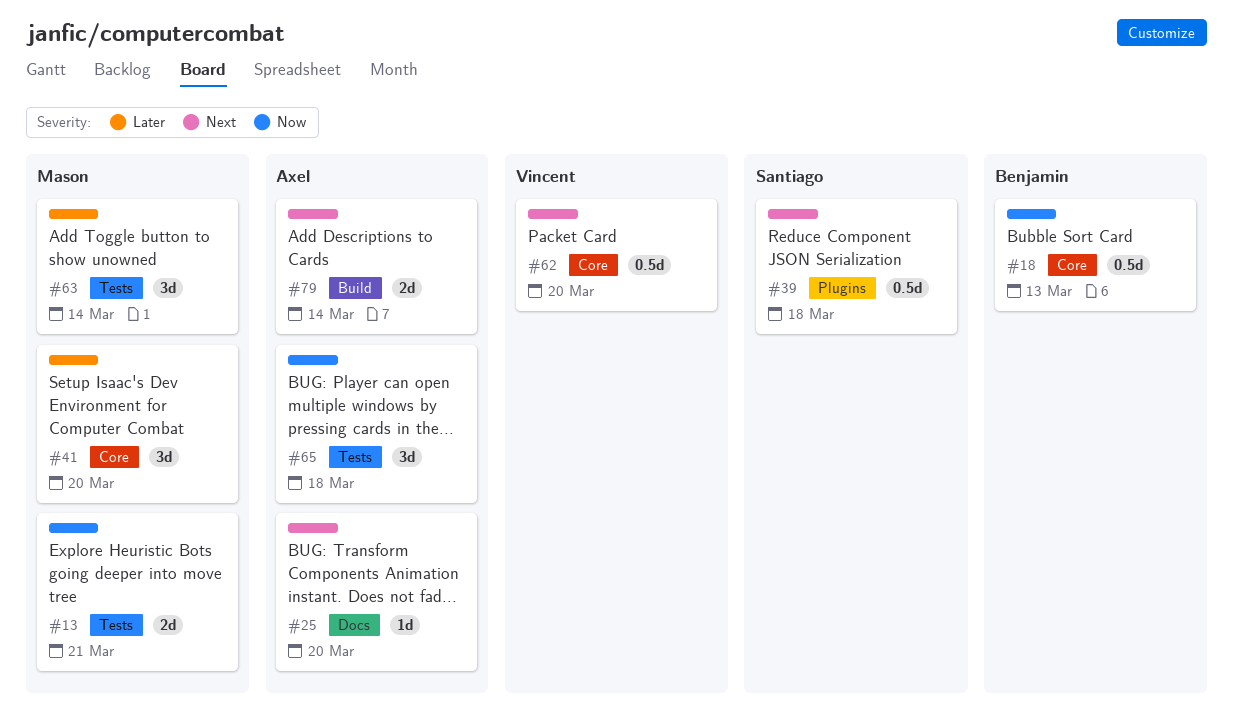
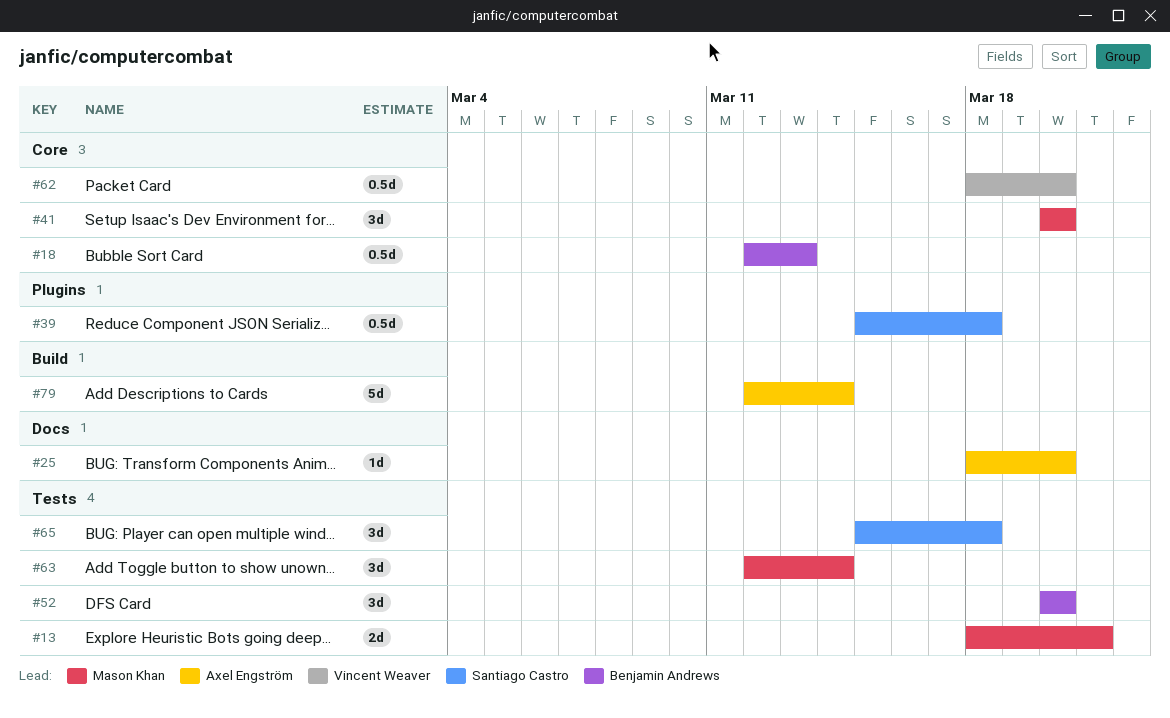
#52: none -> present
#65, owner: Axel Engström -> Santiago Castro
#79, estimate: 2d -> 5d

